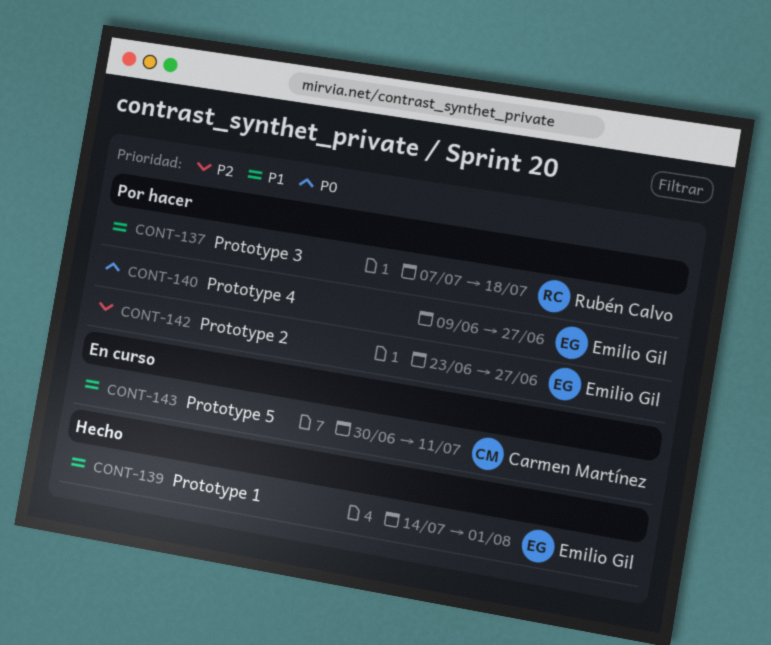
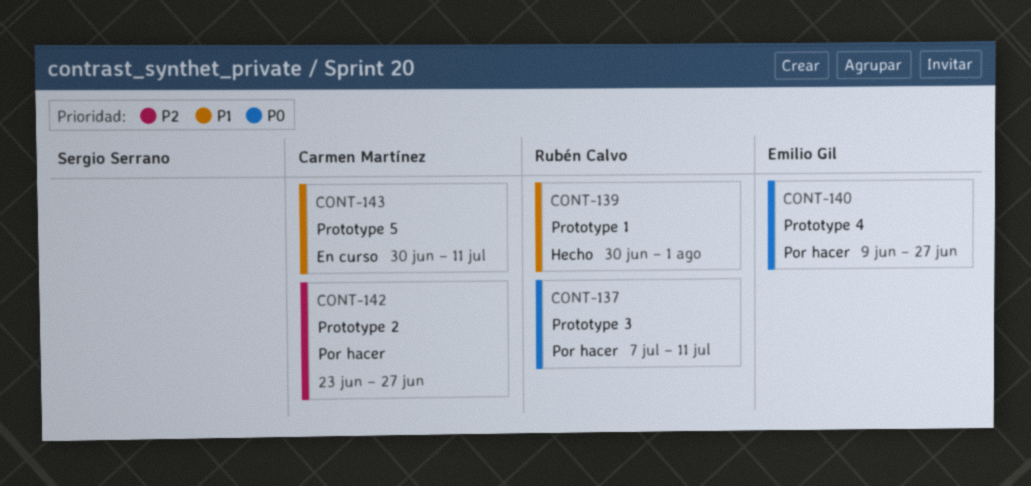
CONT-137, priority: P1 -> P0
CONT-137, due: Jul 18 -> Jul 11
CONT-139, owner: Emilio Gil -> Rubén Calvo
CONT-139, start: Jul 14 -> Jun 30
CONT-142, owner: Emilio Gil -> Carmen Martínez

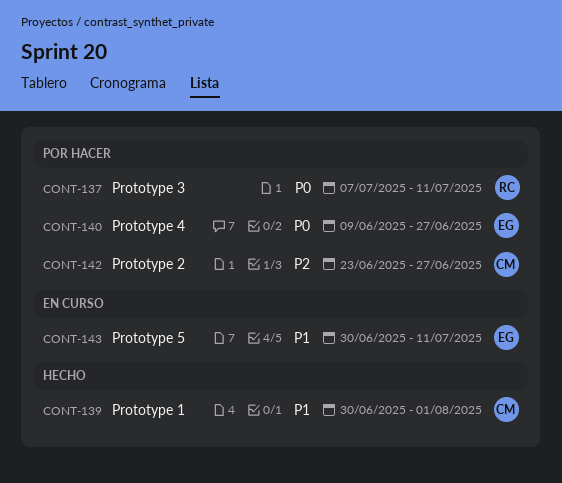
CONT-139, owner: Rubén Calvo -> Carmen Martínez
CONT-143, owner: Carmen Martínez -> Emilio Gil

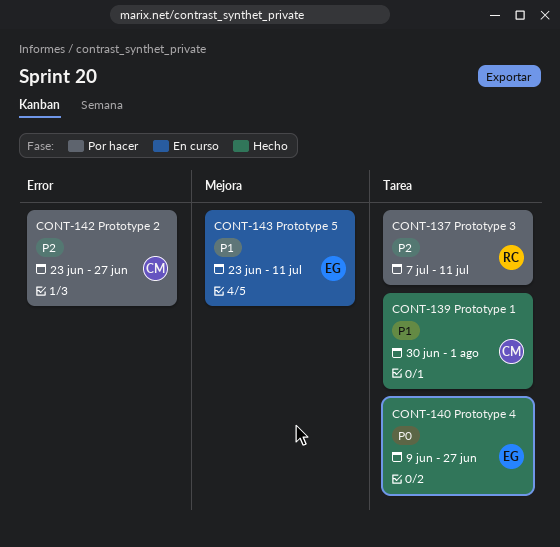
CONT-137, priority: P0 -> P2
CONT-140, status: Por hacer -> Hecho
CONT-143, start: Jun 30 -> Jun 23

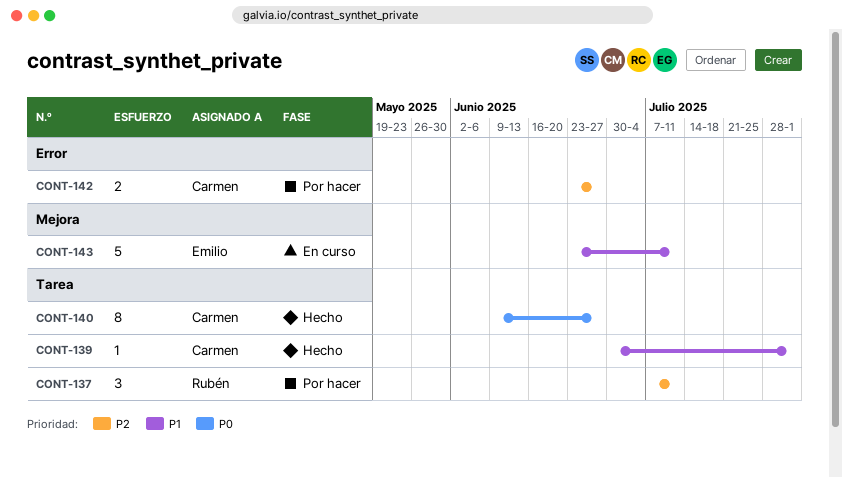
CONT-140, owner: Emilio -> Carmen

